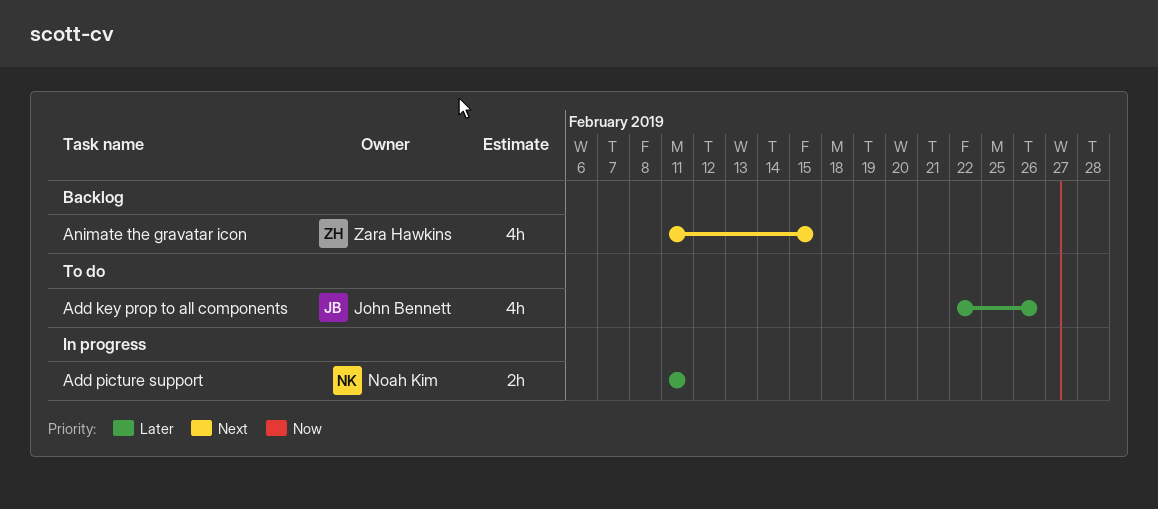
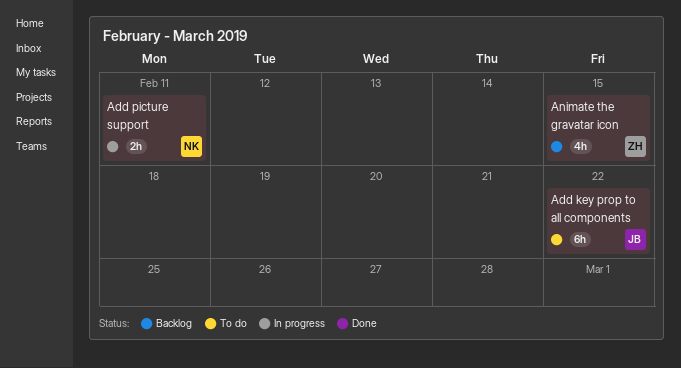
Add key prop to all components, estimate: 4h -> 6h
Add key prop to all components, due: Feb 26 -> Feb 22

